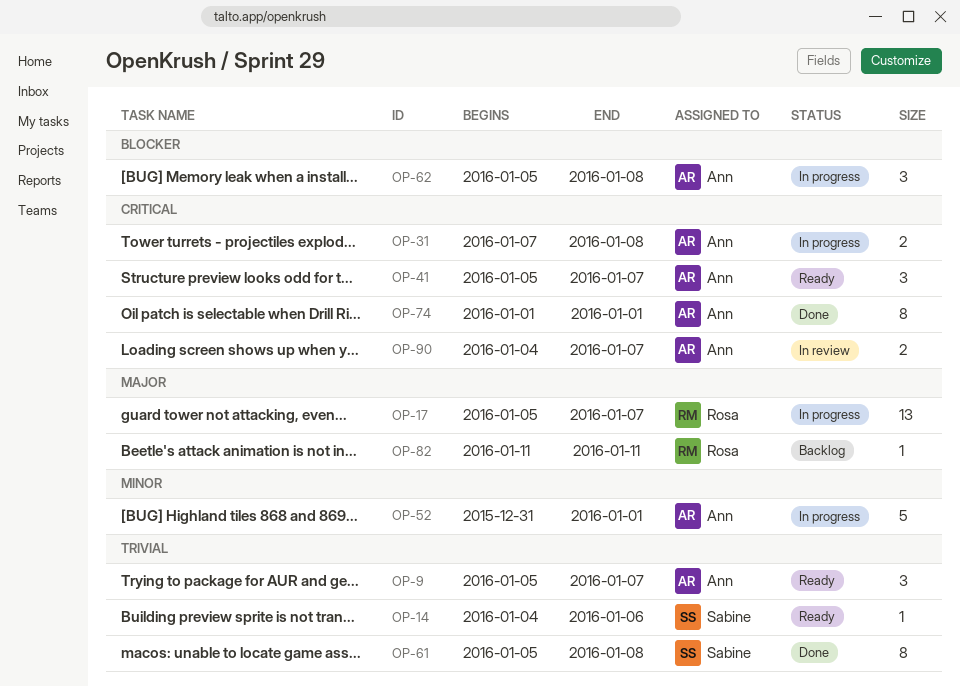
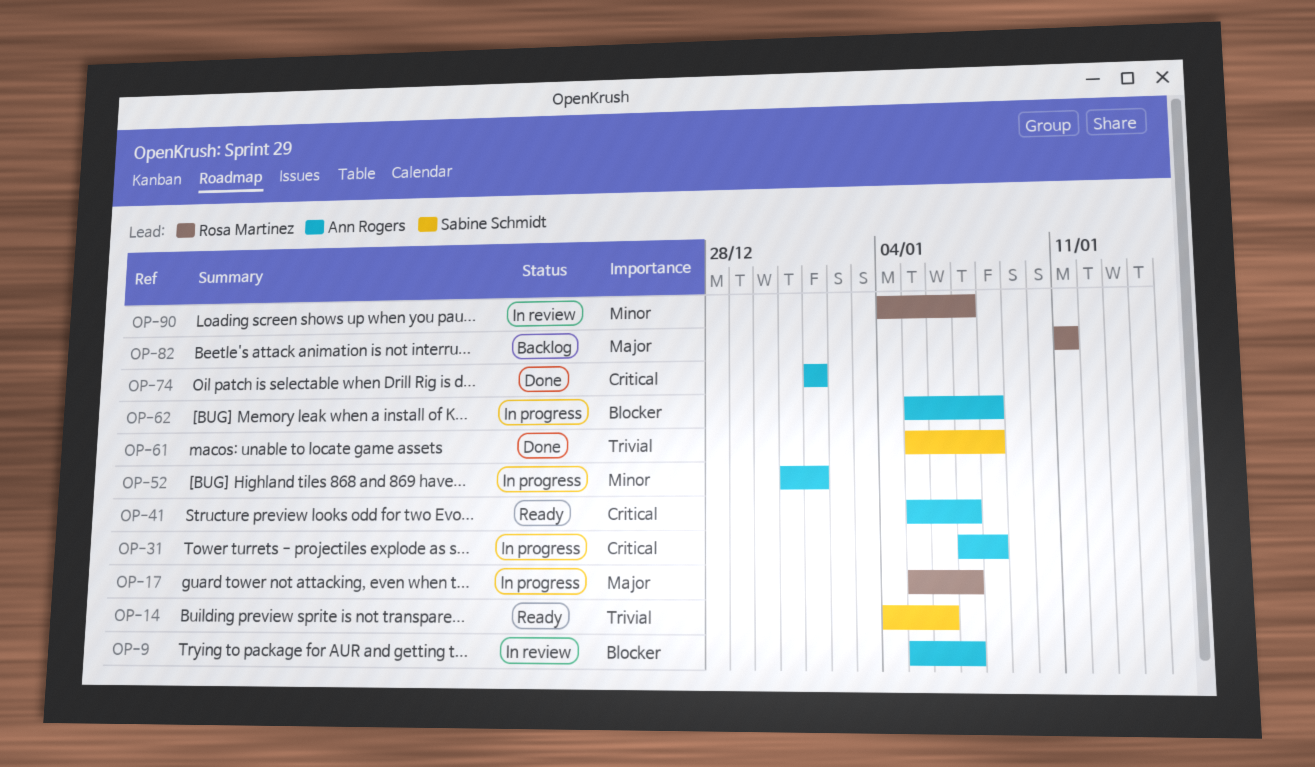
OP-9, status: Ready -> In review
OP-9, priority: Trivial -> Blocker
OP-90, owner: Ann Rogers -> Rosa Martinez
OP-90, priority: Critical -> Minor

